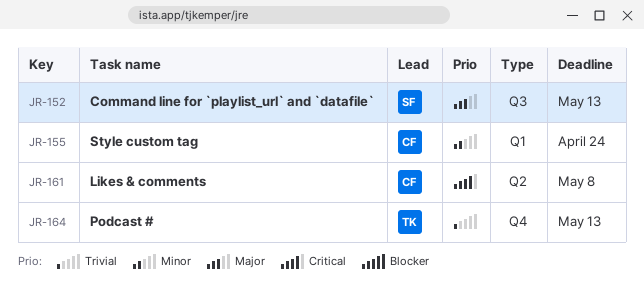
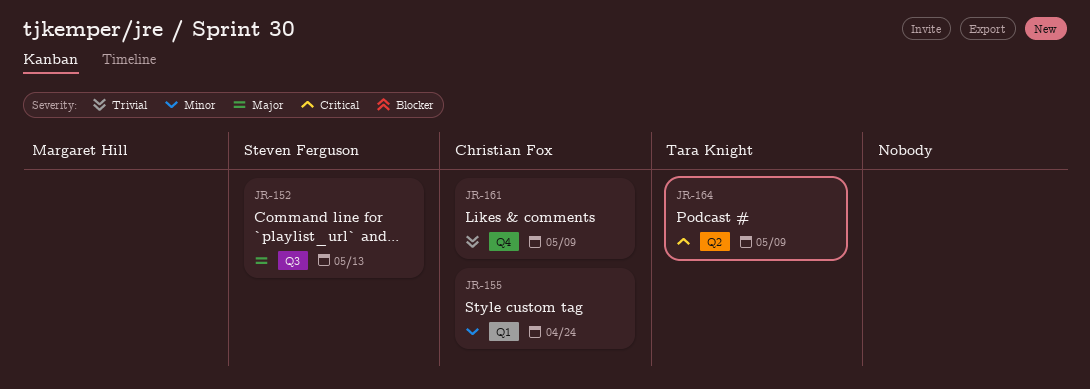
JR-161, priority: Critical -> Trivial
JR-161, label: Q2 -> Q4
JR-161, due: May 8 -> May 9
JR-164, priority: Trivial -> Critical
JR-164, label: Q4 -> Q2
JR-164, due: May 13 -> May 9

